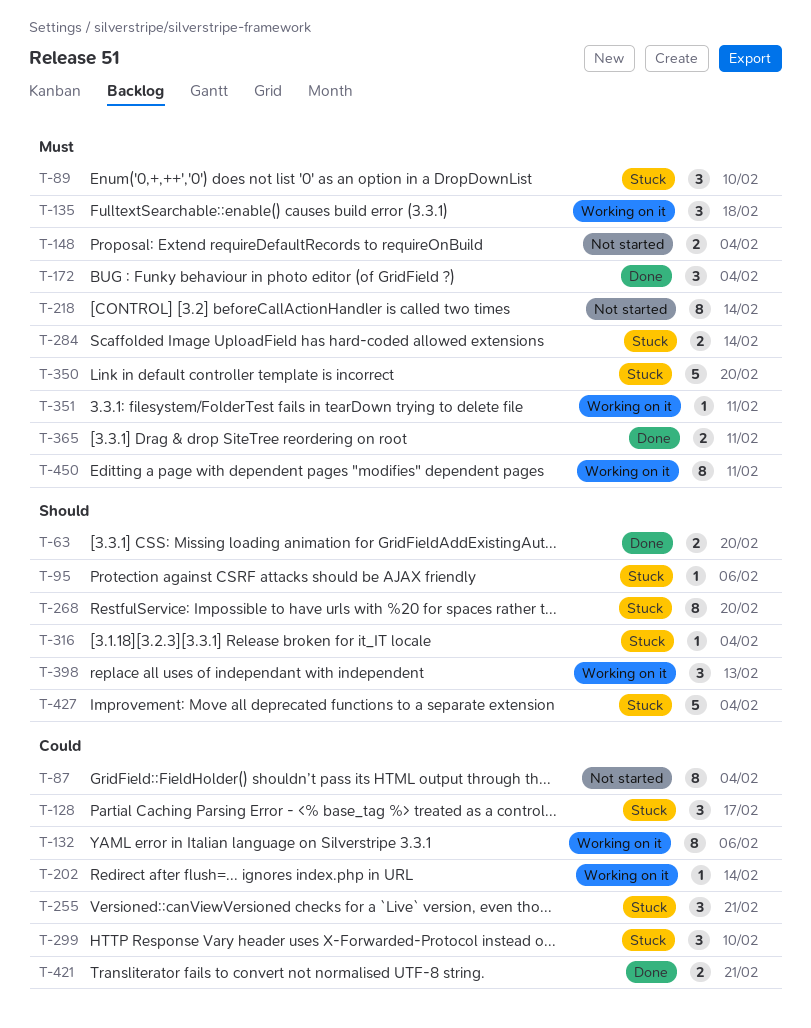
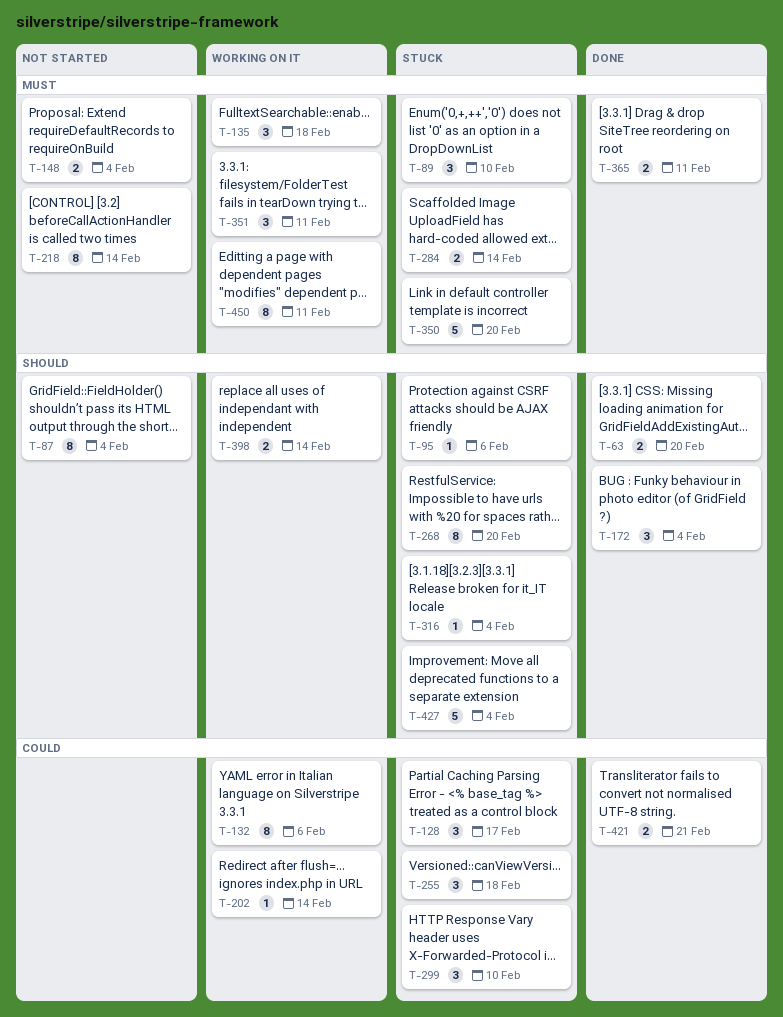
T-87, priority: Could -> Should
T-172, priority: Must -> Should
T-255, due: Feb 21 -> Feb 18
T-351, estimate: 1 -> 3
T-398, estimate: 3 -> 2
T-398, due: Feb 13 -> Feb 14

